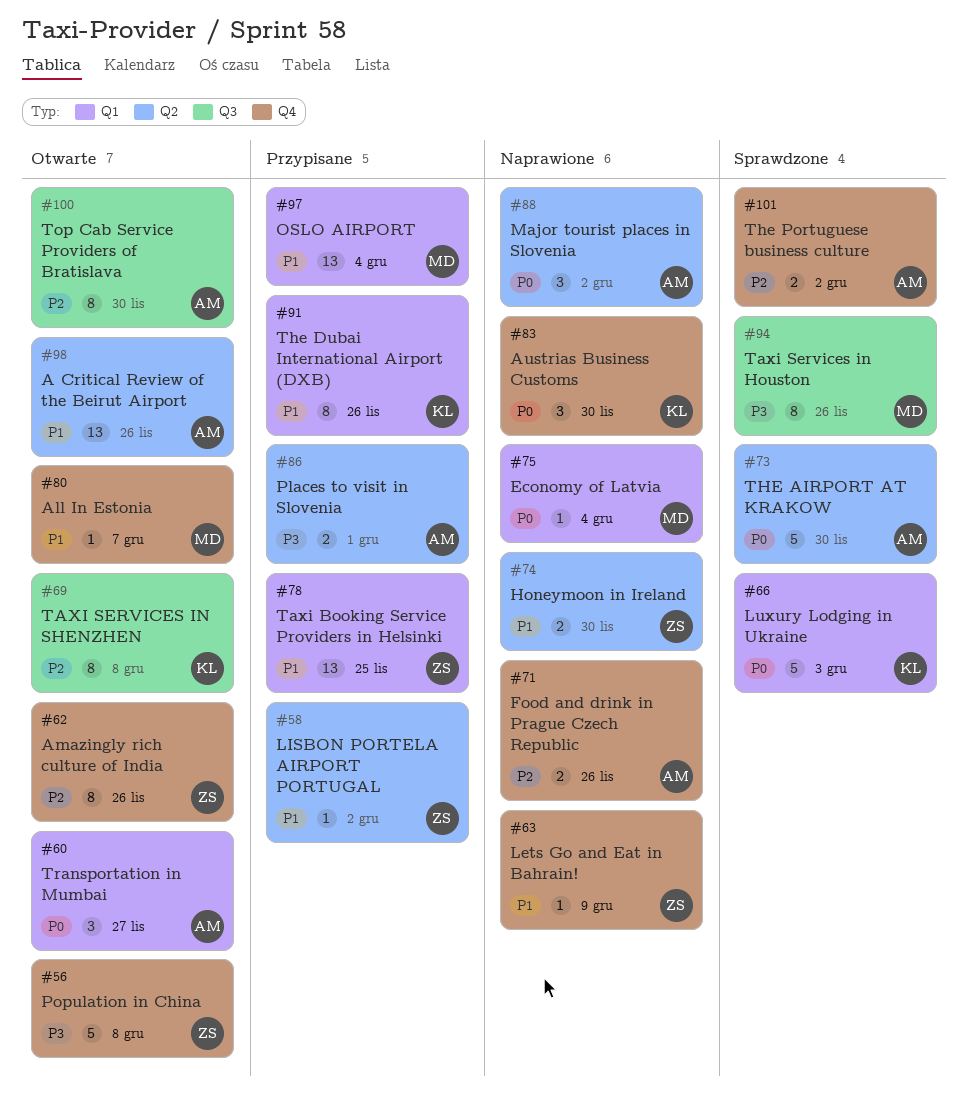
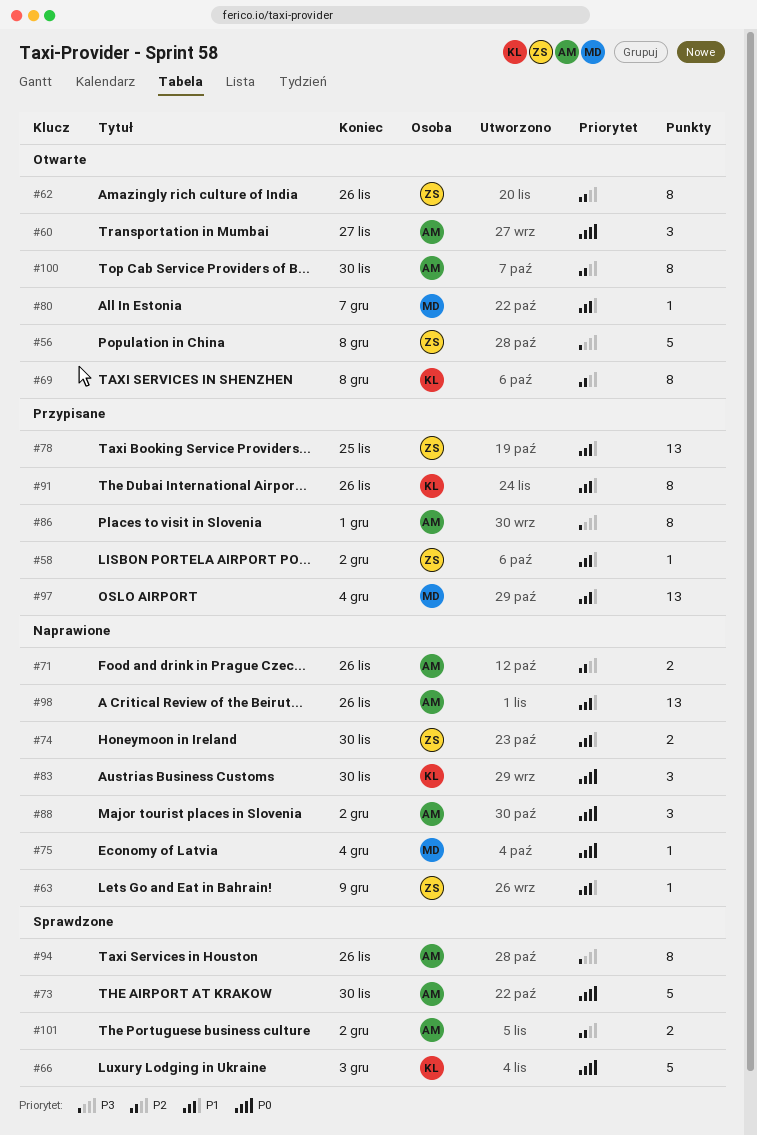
#86, estimate: 2 -> 8
#94, owner: MD -> AM
#98, status: Otwarte -> Naprawione

